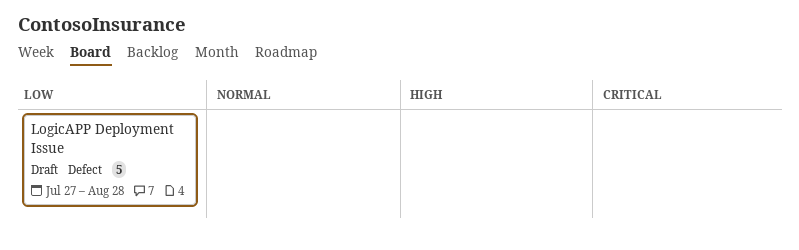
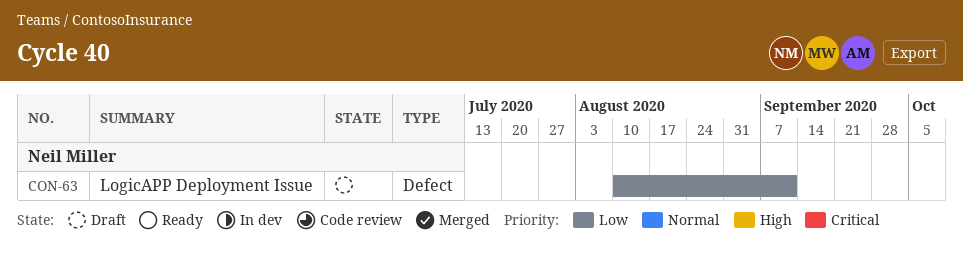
LogicAPP Deployment Issue, start: Jul 27 -> Aug 10
LogicAPP Deployment Issue, due: Aug 28 -> Sep 11

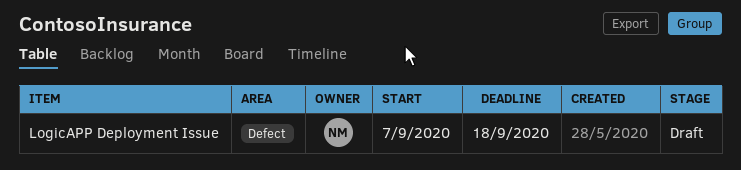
LogicAPP Deployment Issue, start: Aug 10 -> Sep 7
LogicAPP Deployment Issue, due: Sep 11 -> Sep 18

